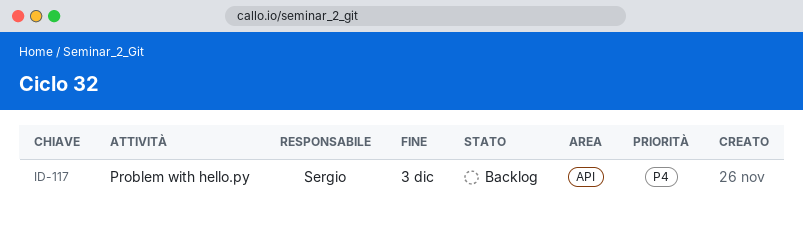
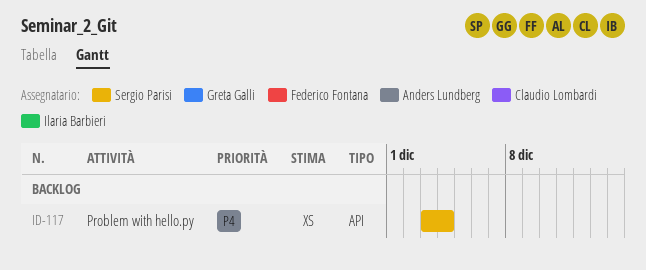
ID-117, due: Dec 3 -> Dec 4

